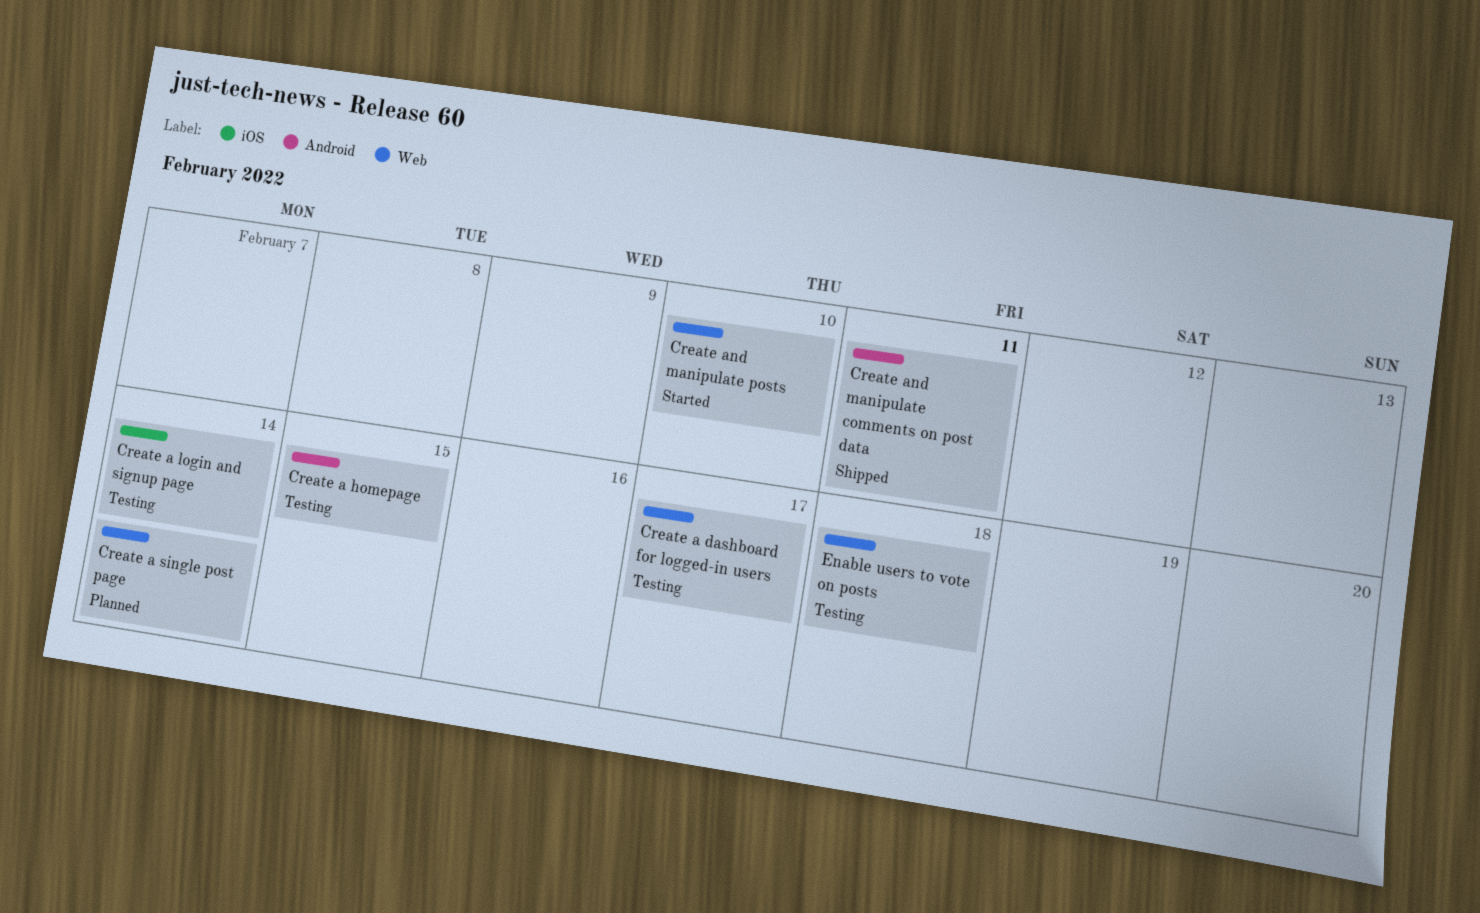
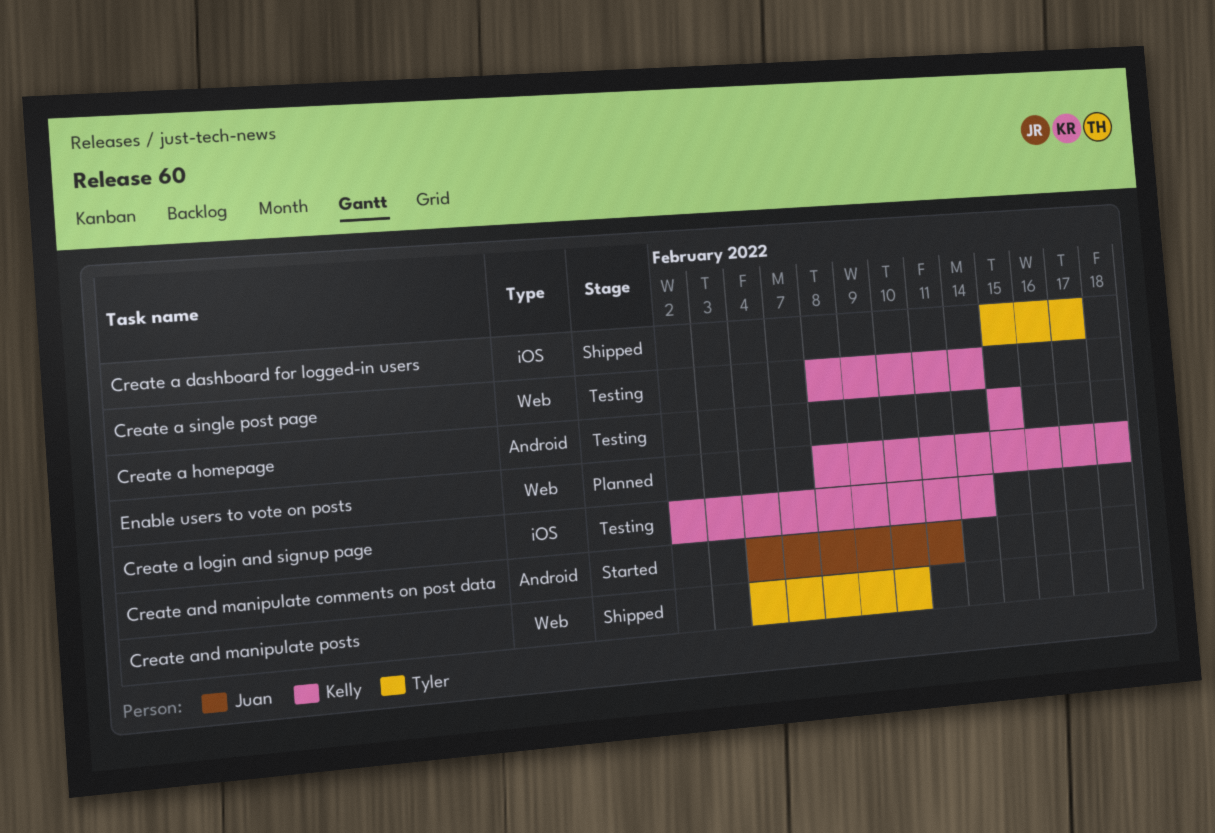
Create a dashboard for logged-in users, status: Testing -> Shipped
Create a dashboard for logged-in users, label: Web -> iOS
Create a single post page, status: Planned -> Testing
Create and manipulate comments on post data, status: Shipped -> Started
Create and manipulate posts, status: Started -> Shipped
Enable users to vote on posts, status: Testing -> Planned

